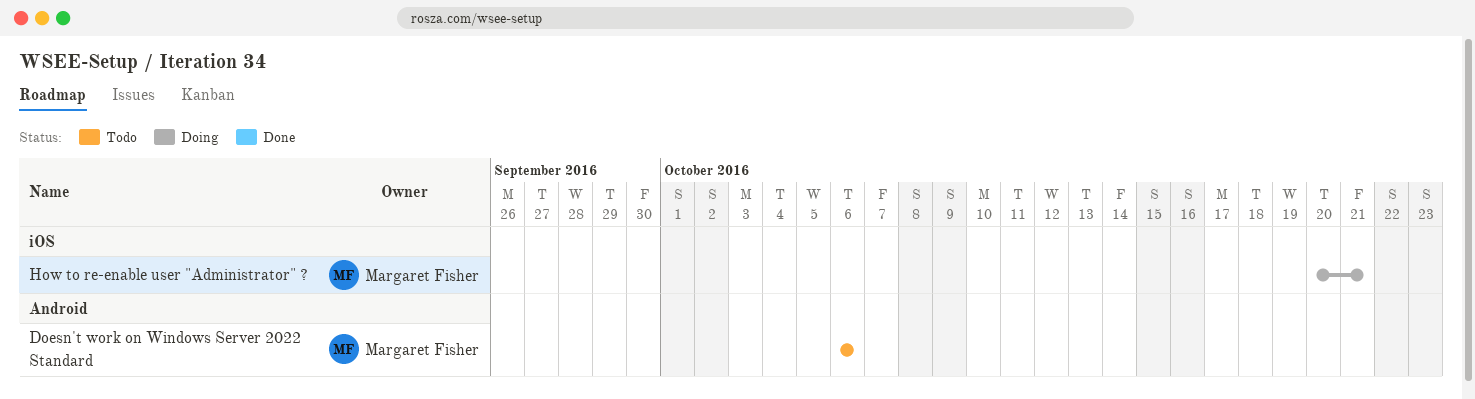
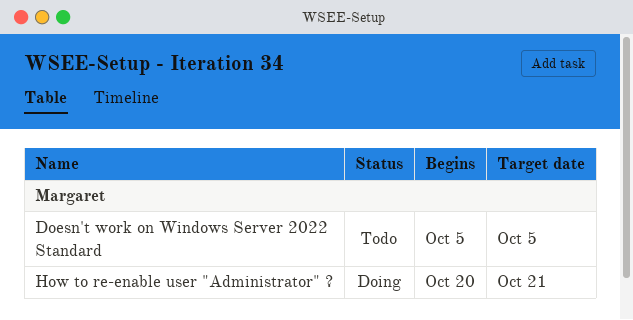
Doesn't work on Windows Server 2022 Standard, start: Oct 6 -> Oct 5
Doesn't work on Windows Server 2022 Standard, due: Oct 6 -> Oct 5

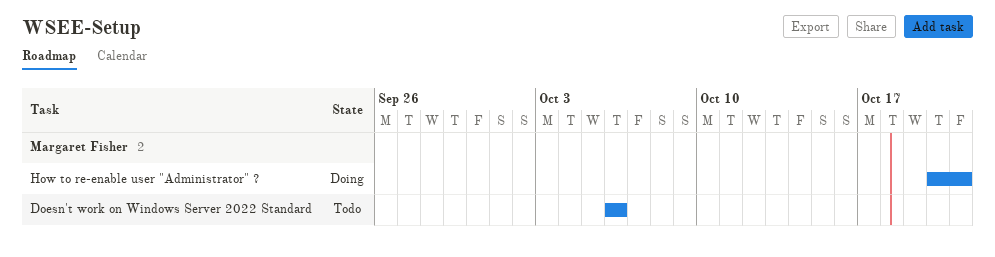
Doesn't work on Windows Server 2022 Standard, start: Oct 5 -> Oct 6
Doesn't work on Windows Server 2022 Standard, due: Oct 5 -> Oct 6

